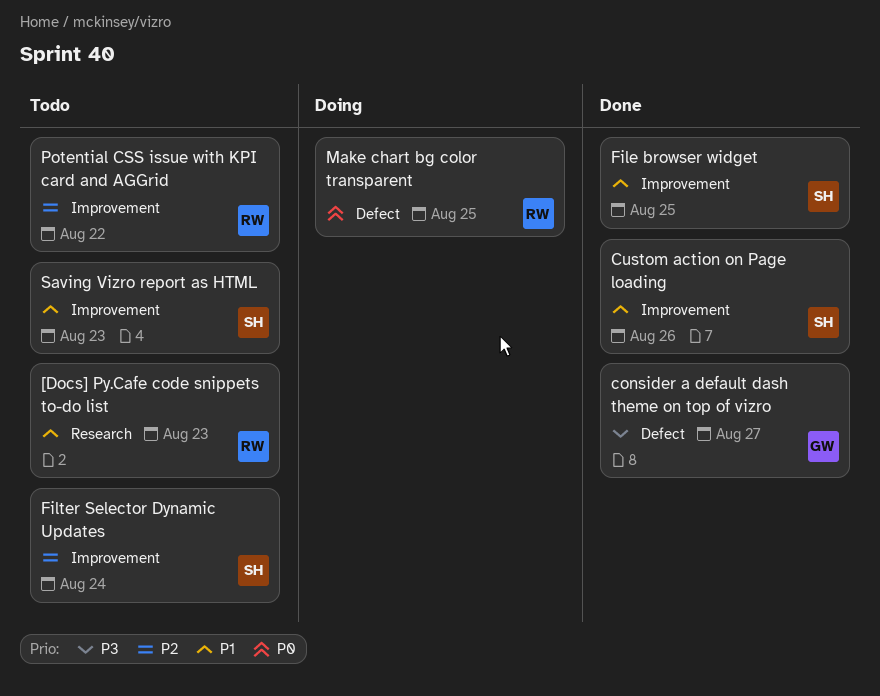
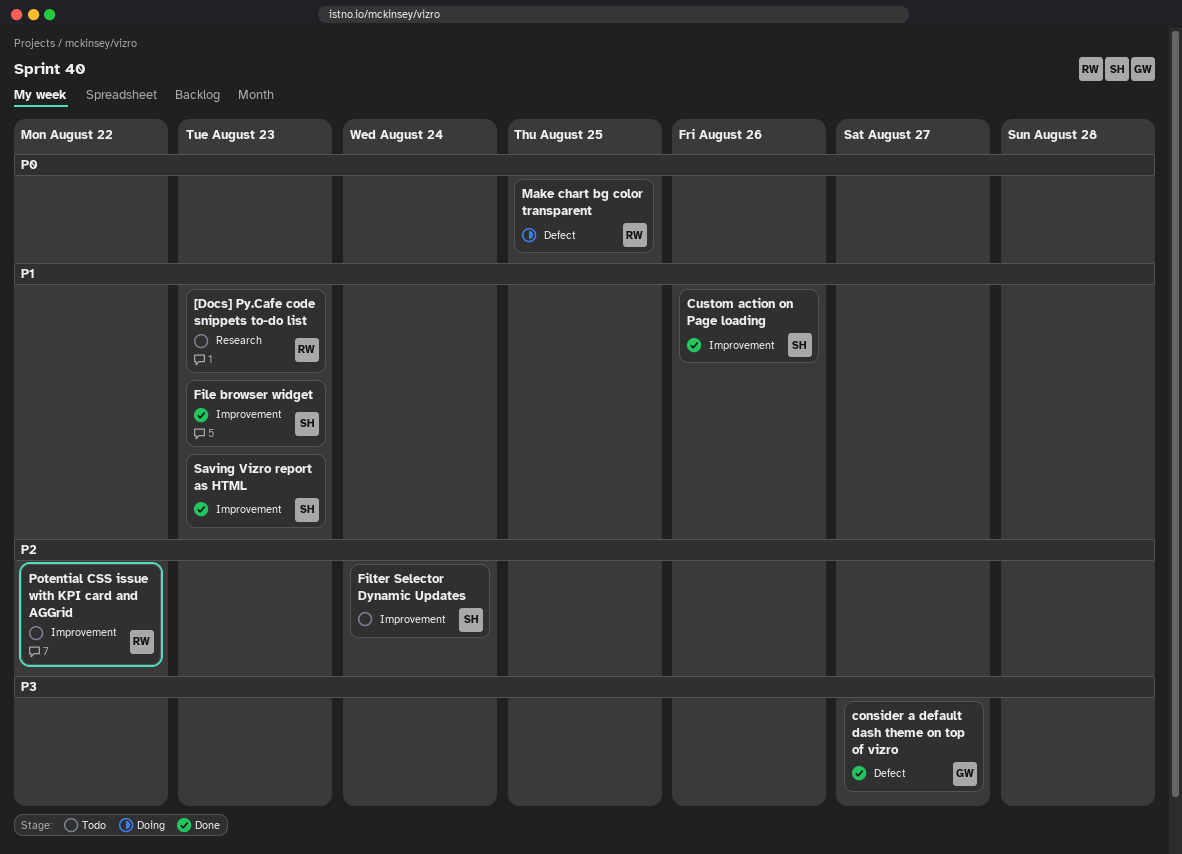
File browser widget, due: Aug 25 -> Aug 23
Saving Vizro report as HTML, status: Todo -> Done

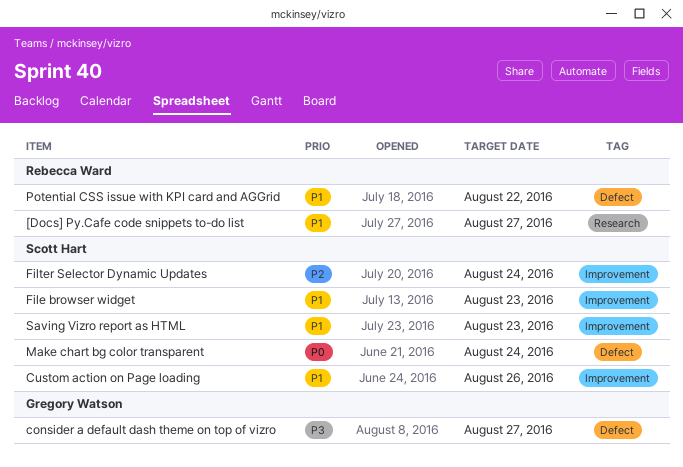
[Docs] Py.Cafe code snippets to-do list, due: Aug 23 -> Aug 27
Make chart bg color transparent, owner: Rebecca Ward -> Scott Hart
Make chart bg color transparent, due: Aug 25 -> Aug 24
Potential CSS issue with KPI card and AGGrid, priority: P2 -> P1
Potential CSS issue with KPI card and AGGrid, label: Improvement -> Defect

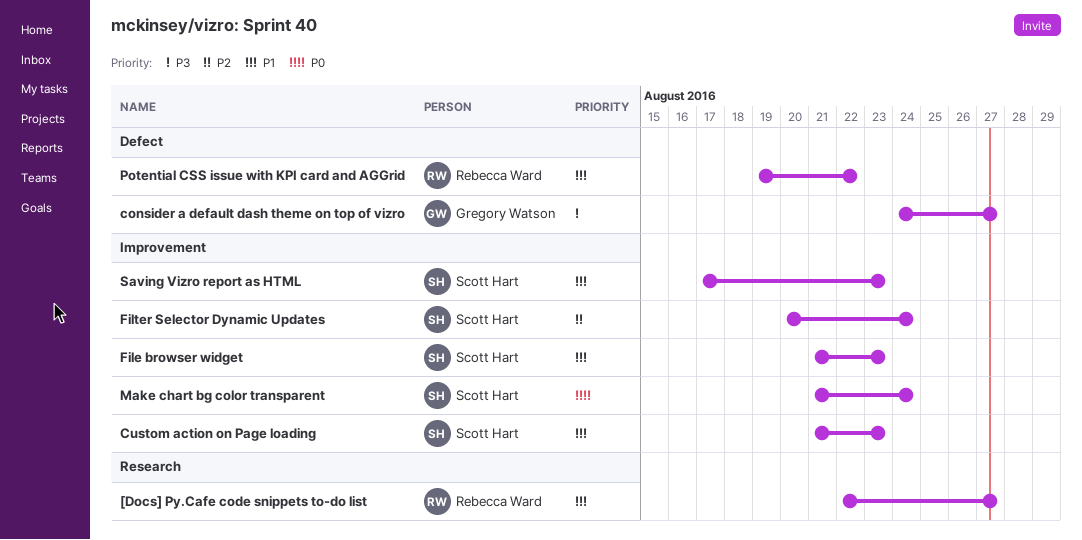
Custom action on Page loading, due: Aug 26 -> Aug 23
Make chart bg color transparent, label: Defect -> Improvement

